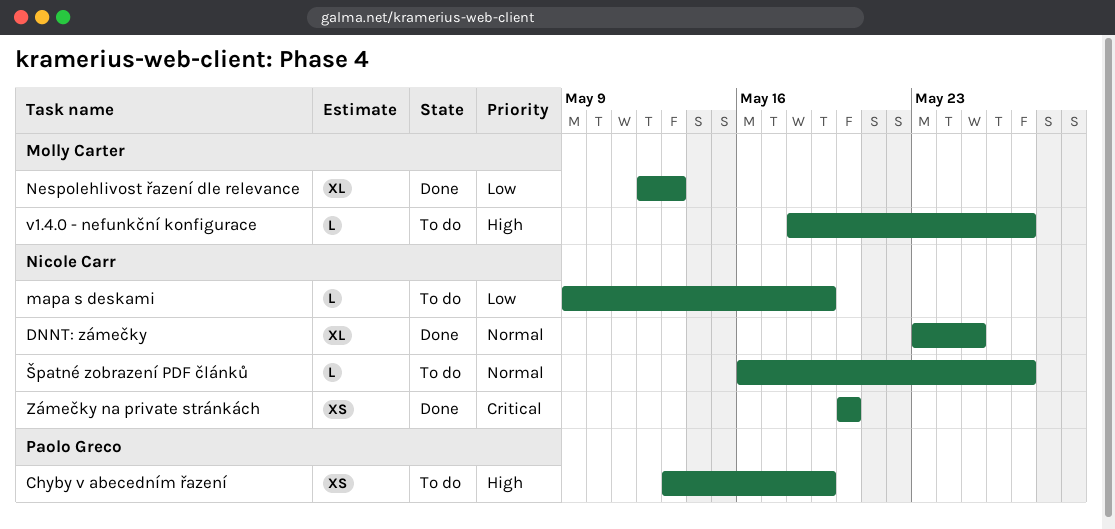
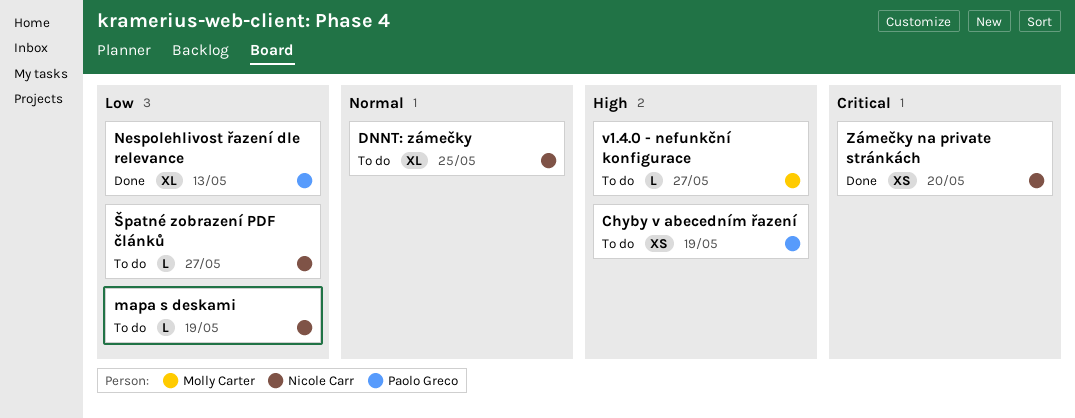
DNNT: zámečky, status: Done -> To do
Nespolehlivost řazení dle relevance, owner: Molly Carter -> Paolo Greco
Špatné zobrazení PDF článků, priority: Normal -> Low

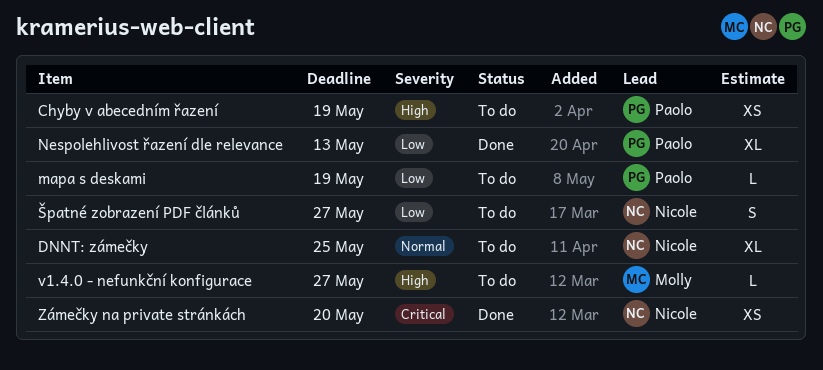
mapa s deskami, owner: Nicole Carr -> Paolo Greco
Špatné zobrazení PDF článků, estimate: L -> S

